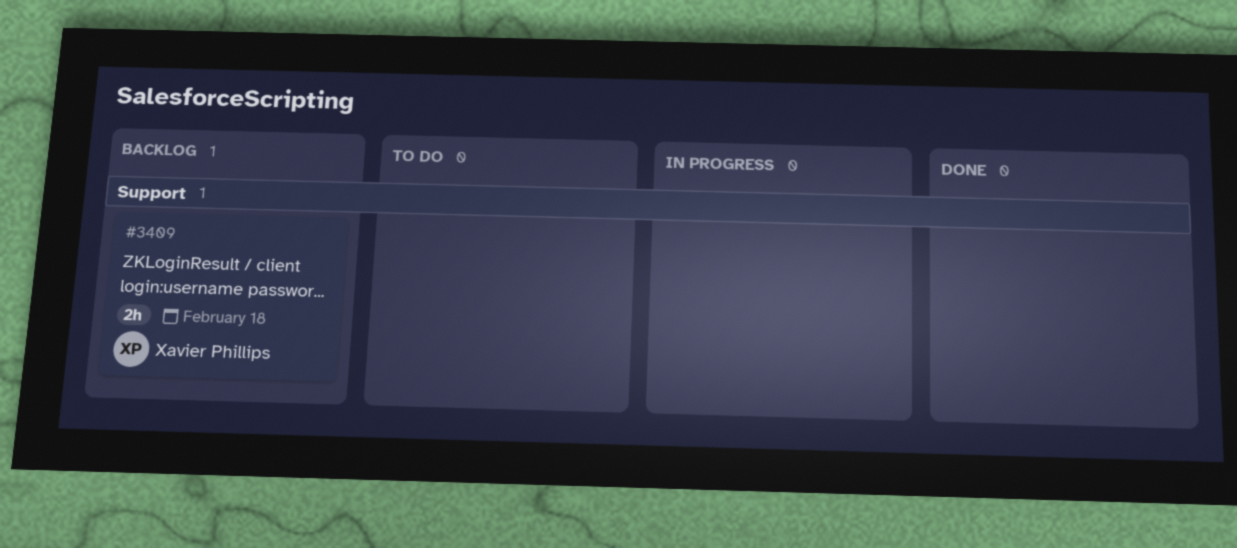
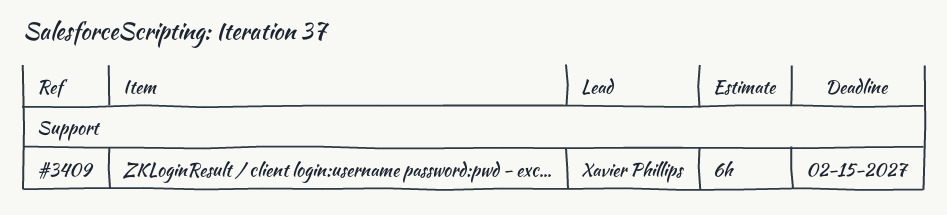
#3409, estimate: 2h -> 6h
#3409, due: Feb 18 -> Feb 15

